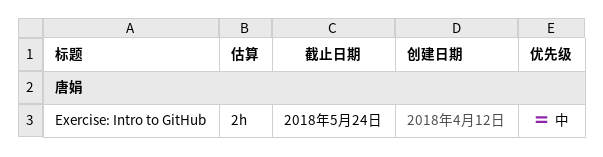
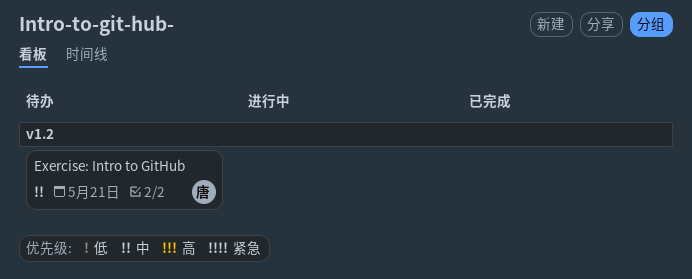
Exercise: Intro to GitHub, due: May 24 -> May 21

